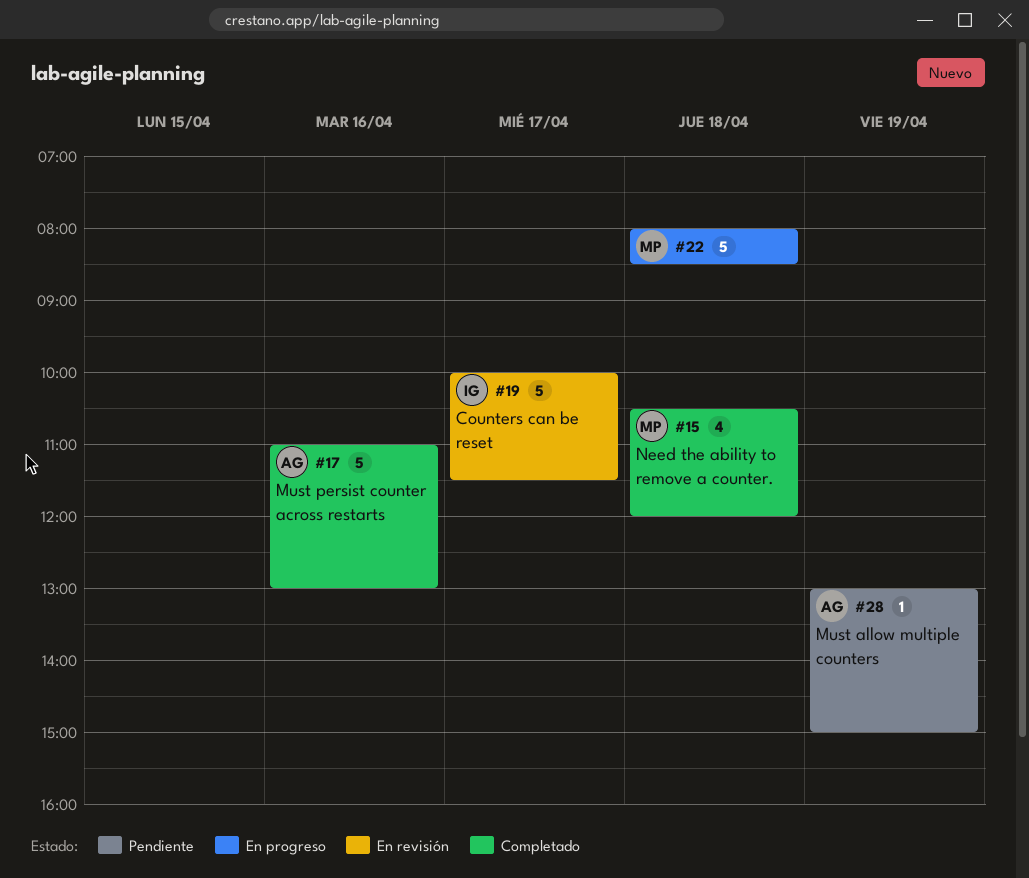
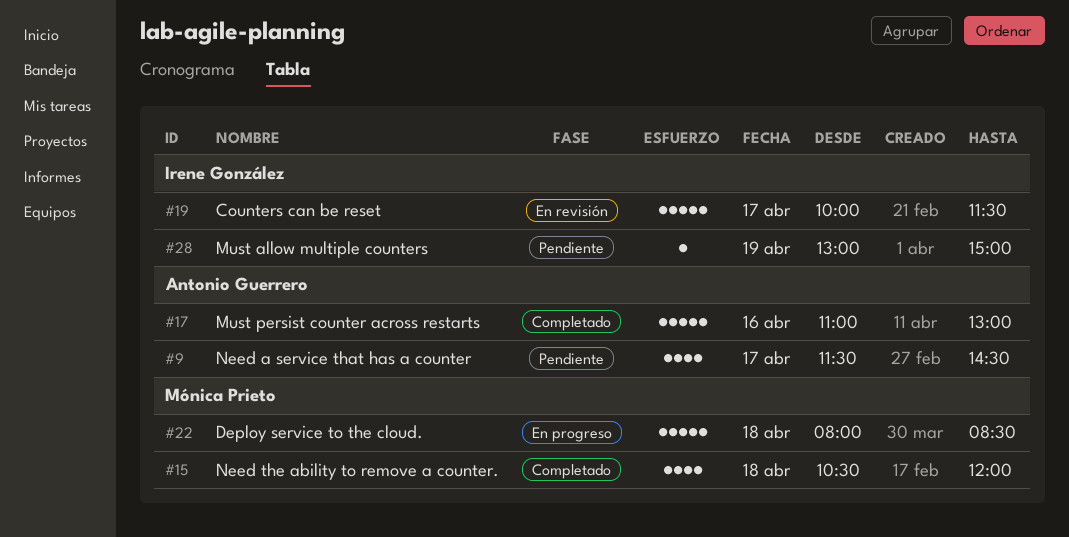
#9: none -> present
#28, owner: Antonio Guerrero -> Irene González

